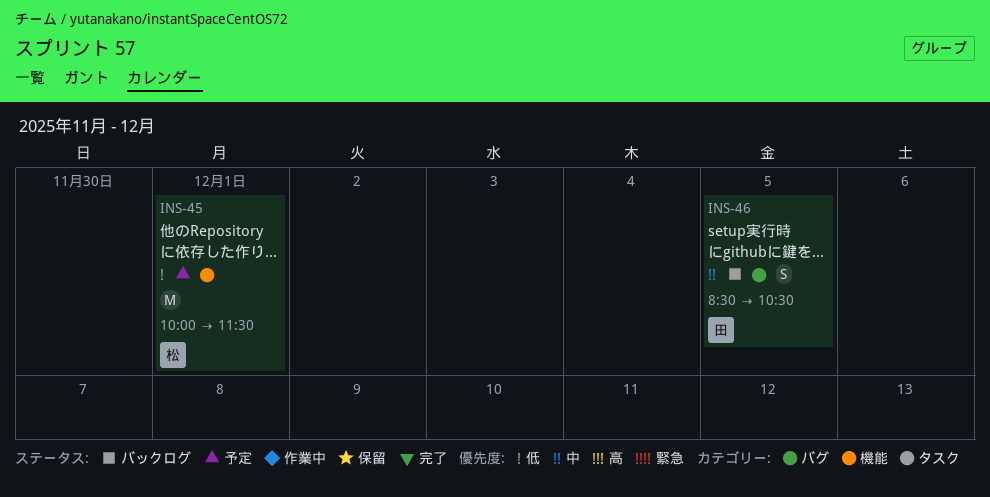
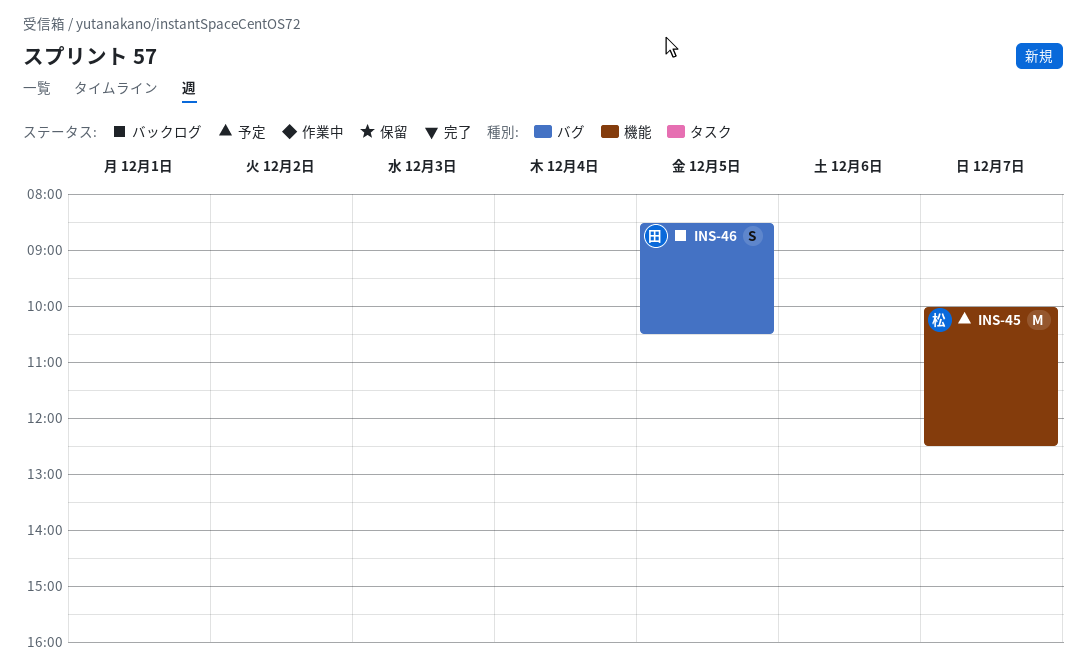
INS-45, day: Dec 1 -> Dec 7
INS-45, ends: 11:30 -> 12:30

